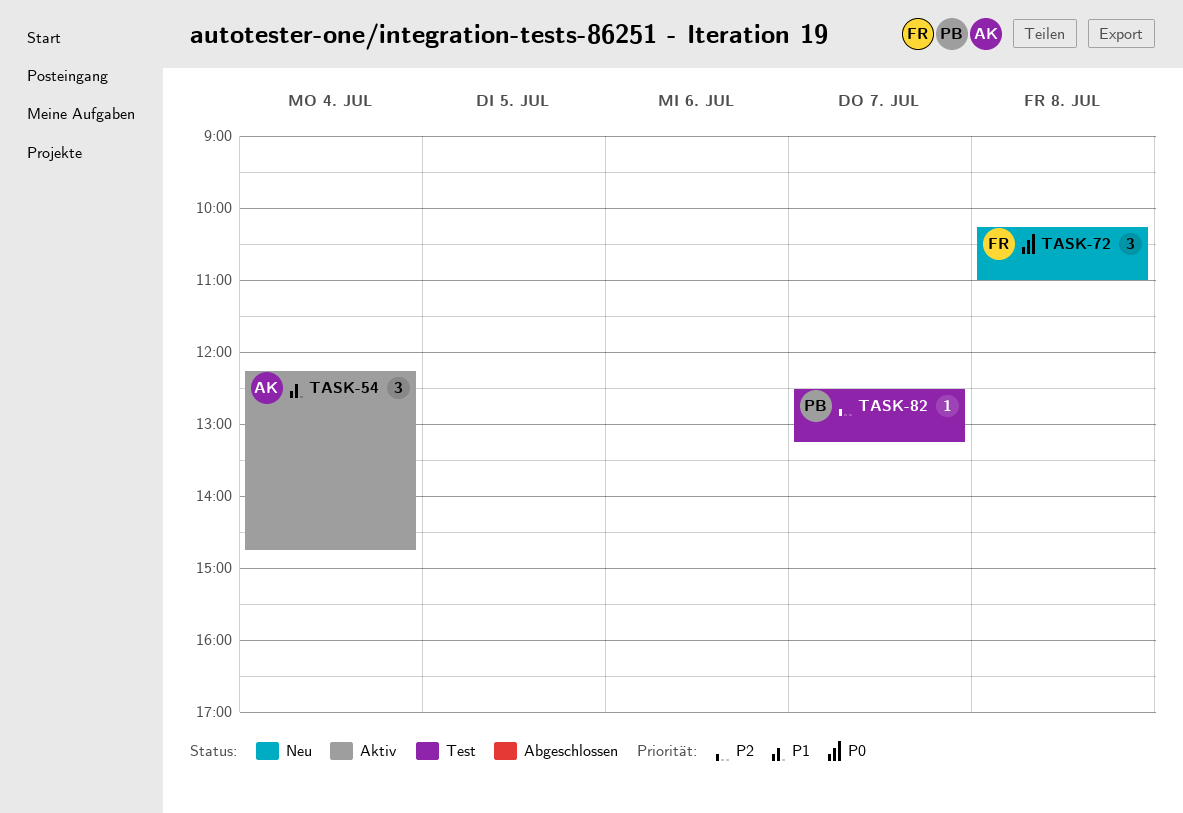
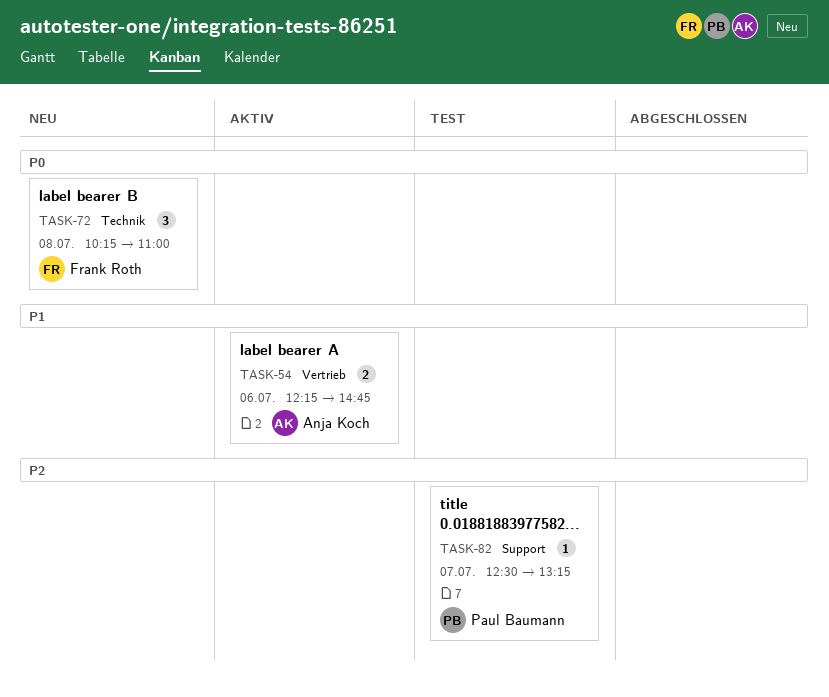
TASK-54, estimate: 3 -> 2
TASK-54, day: Jul 4 -> Jul 6

